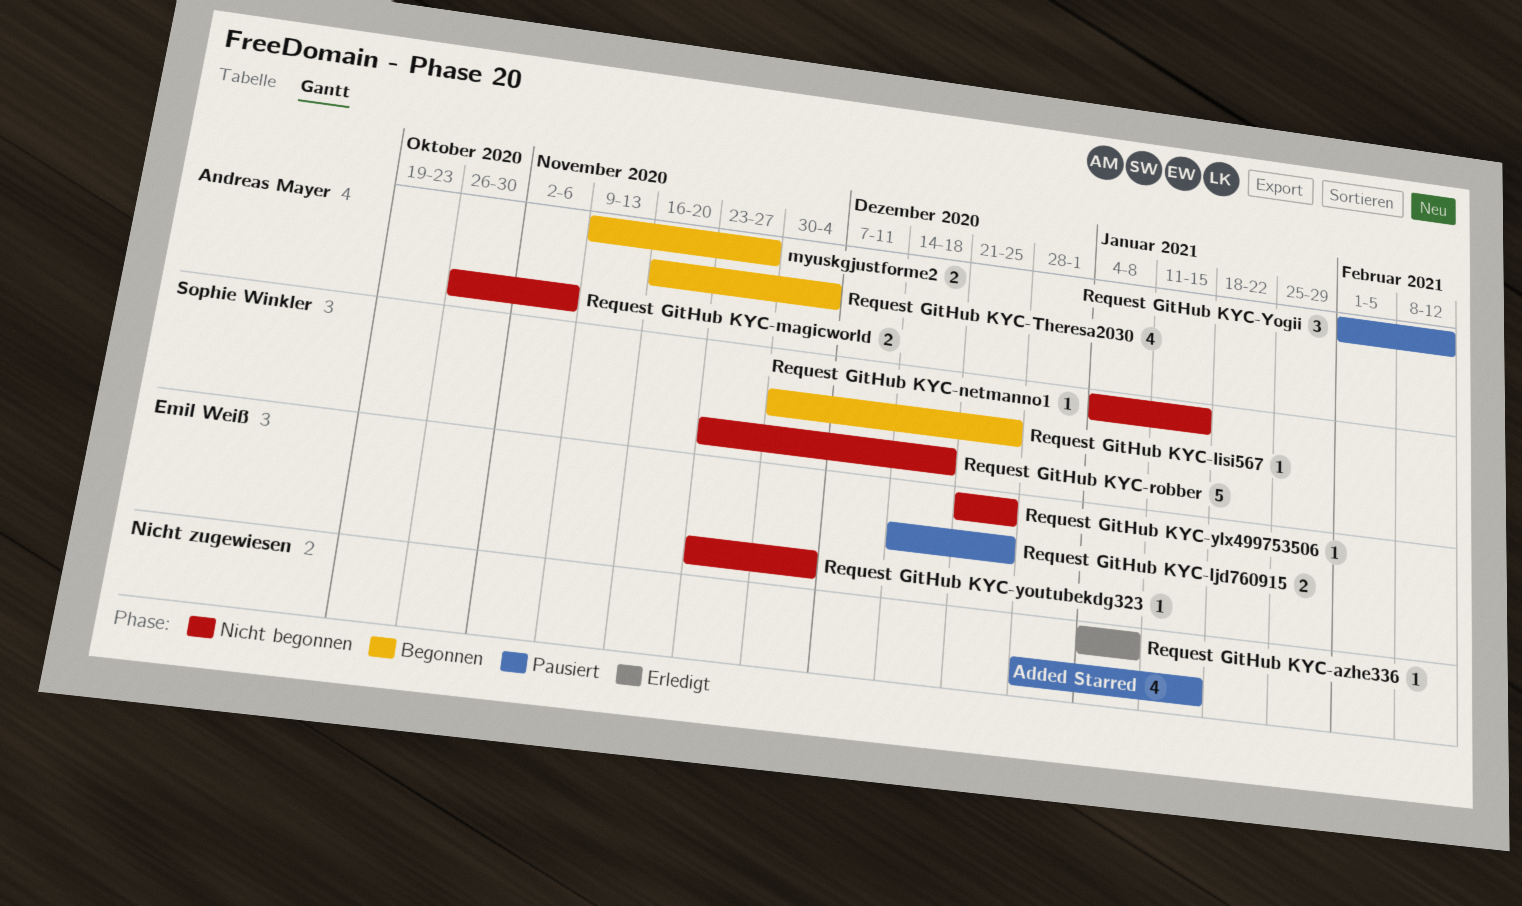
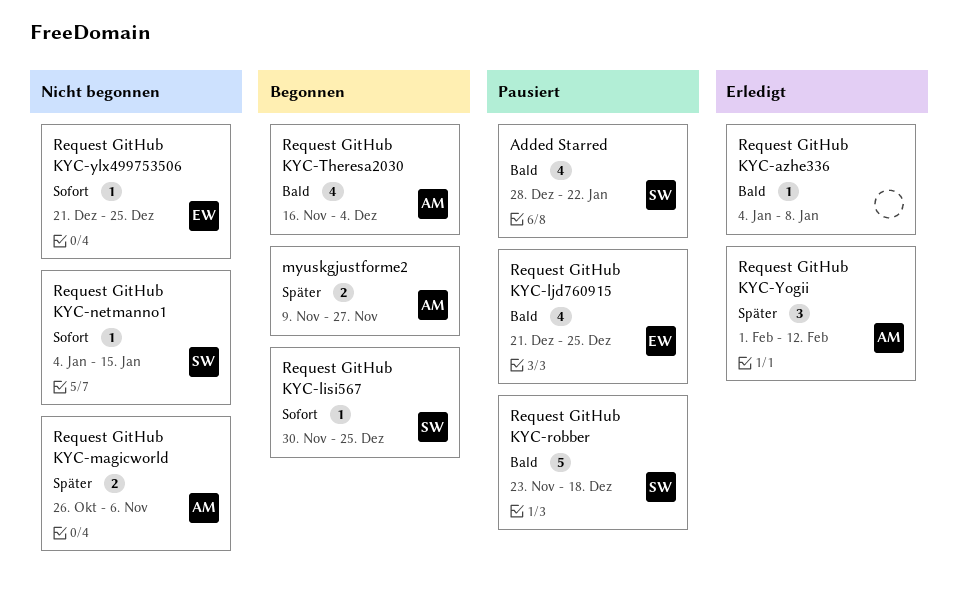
Added Starred, owner: none -> Sophie Winkler
Added Starred, due: Jan 15 -> Jan 22
Request GitHub KYC-ljd760915, estimate: 2 -> 4
Request GitHub KYC-ljd760915, start: Dec 14 -> Dec 21
Request GitHub KYC-robber, status: Nicht begonnen -> Pausiert
Request GitHub KYC-Yogii, status: Pausiert -> Erledigt
Request GitHub KYC-youtubekdg323: present -> none

